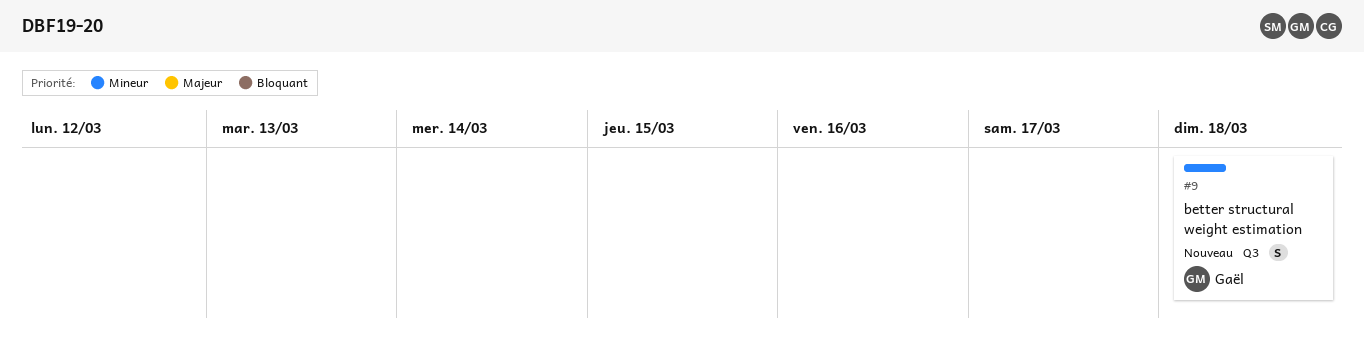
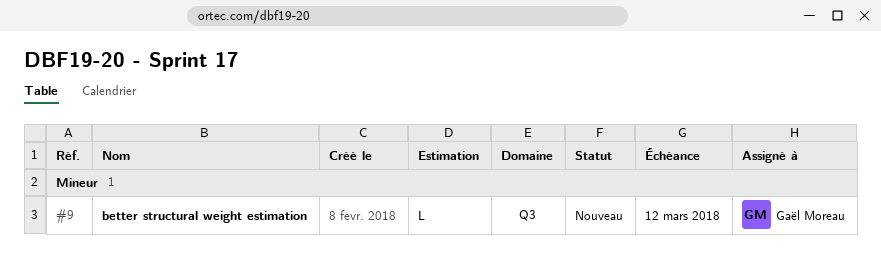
#9, estimate: S -> L
#9, due: Mar 18 -> Mar 12

